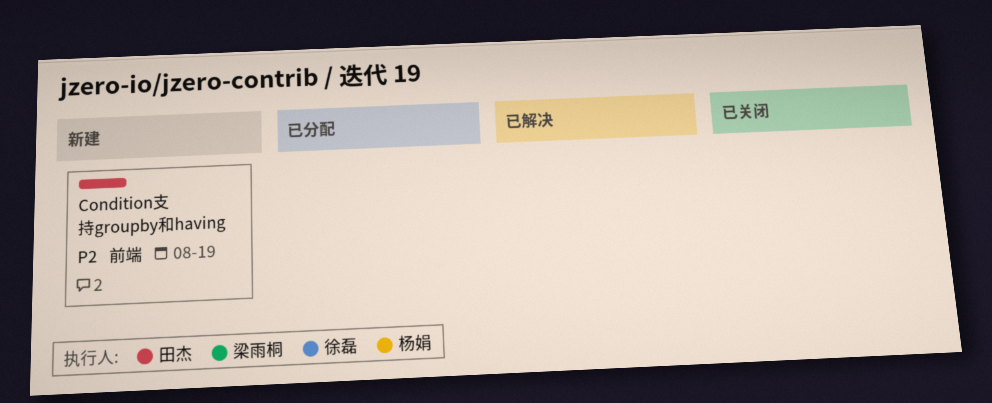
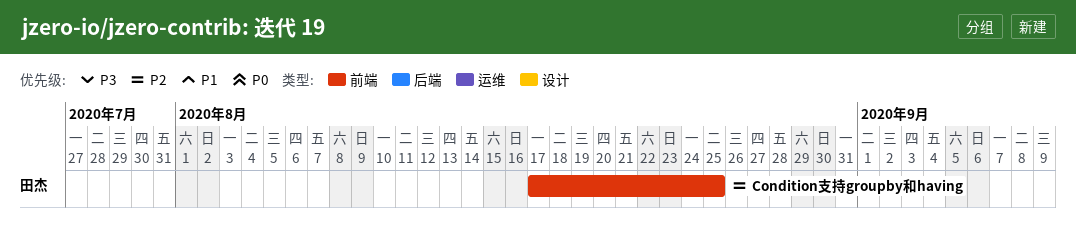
Condition支持groupby和having, due: Aug 19 -> Aug 25

